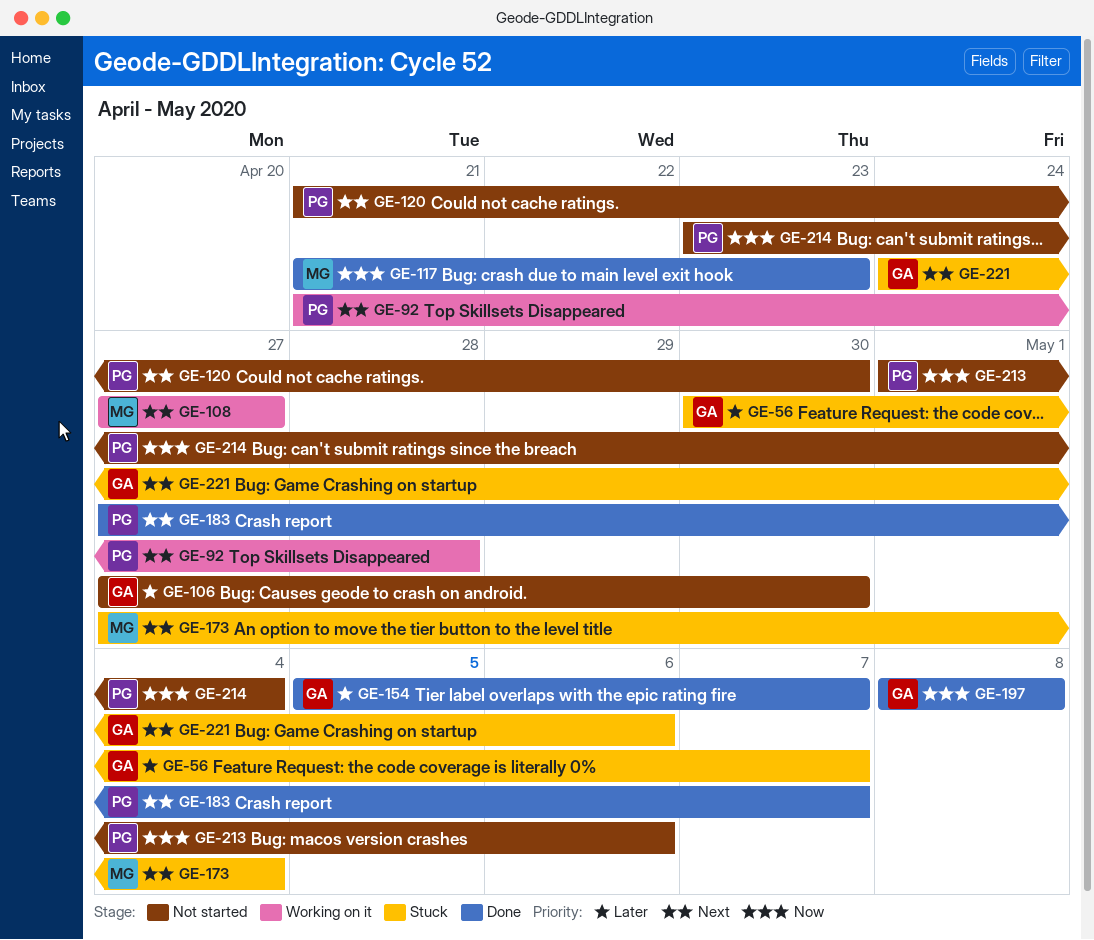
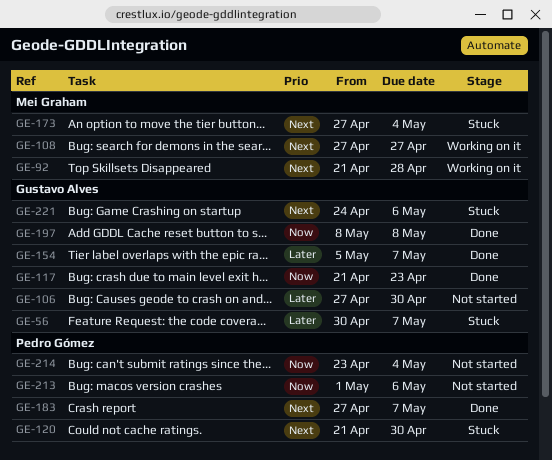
GE-92, owner: Pedro Gómez -> Mei Graham
GE-117, owner: Mei Graham -> Gustavo Alves
GE-120, status: Not started -> Stuck

